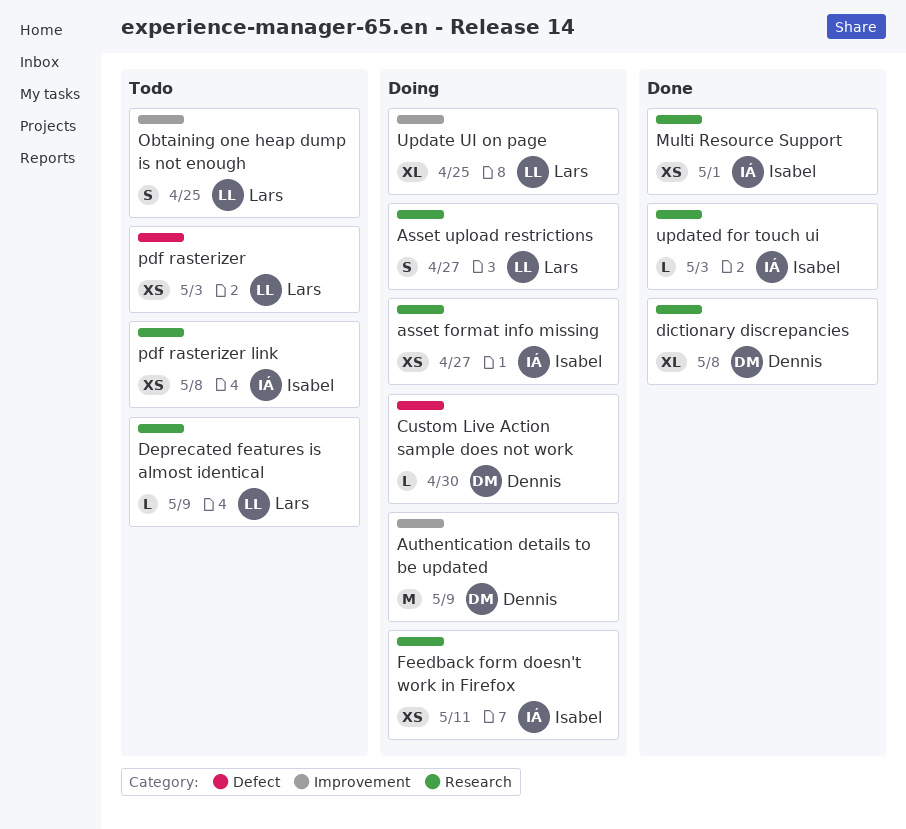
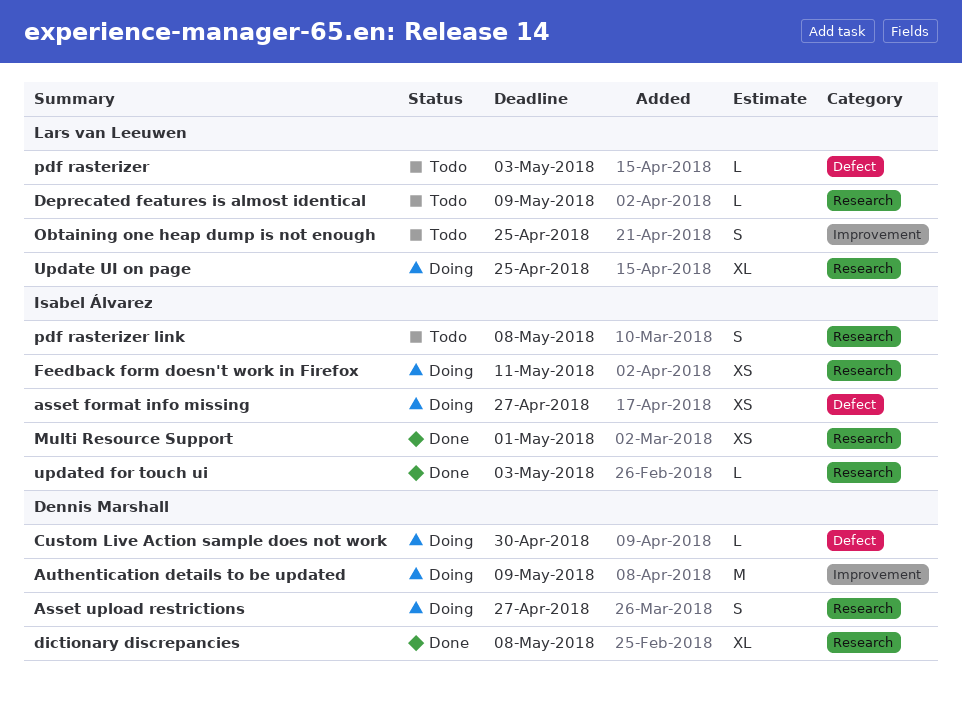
asset format info missing, label: Research -> Defect
Asset upload restrictions, owner: Lars van Leeuwen -> Dennis Marshall
pdf rasterizer, estimate: XS -> L
pdf rasterizer link, estimate: XS -> S
Update UI on page, label: Improvement -> Research

